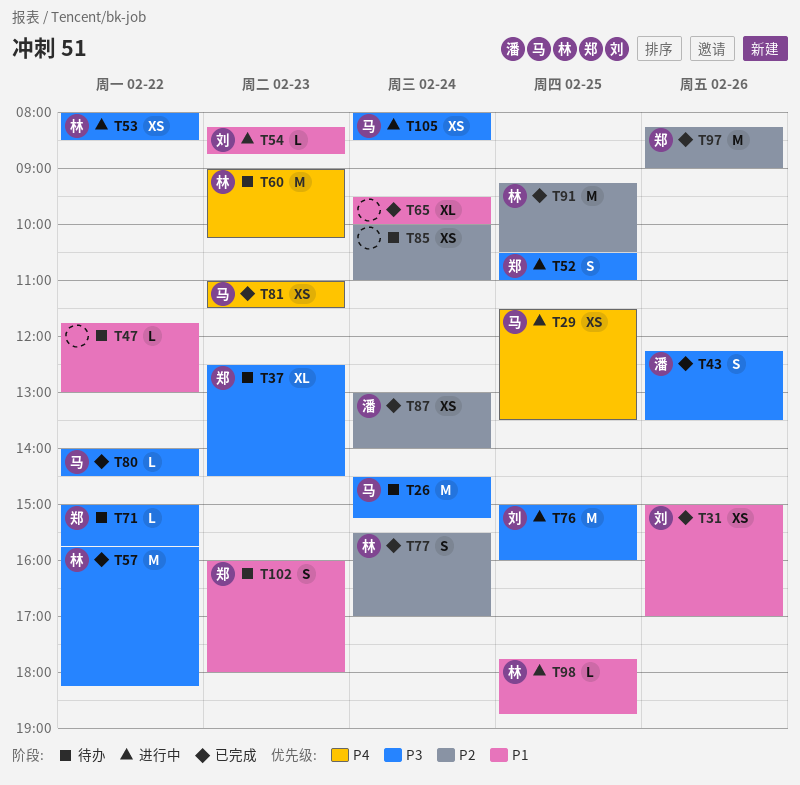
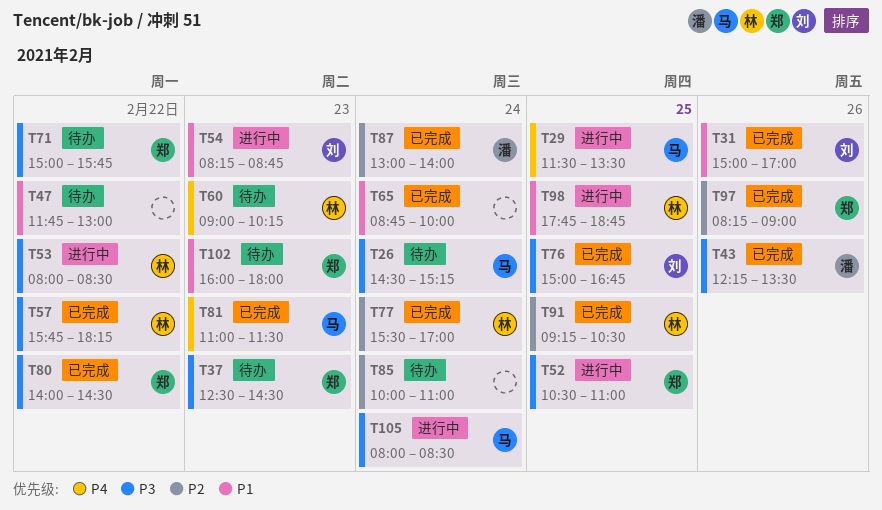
T65, begins: 09:30 -> 08:45
T76, status: 进行中 -> 已完成
T76, ends: 16:00 -> 16:45
T80, owner: 马 -> 郑

